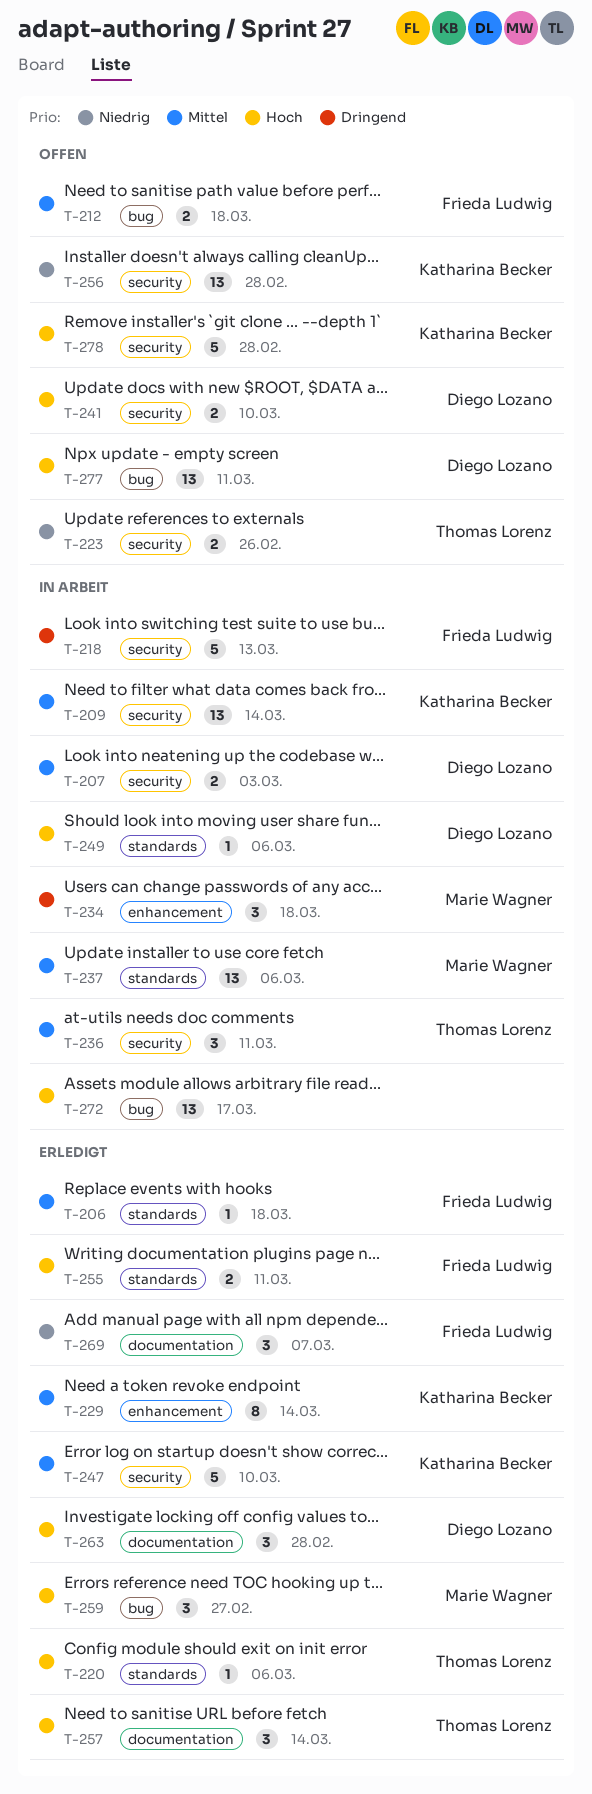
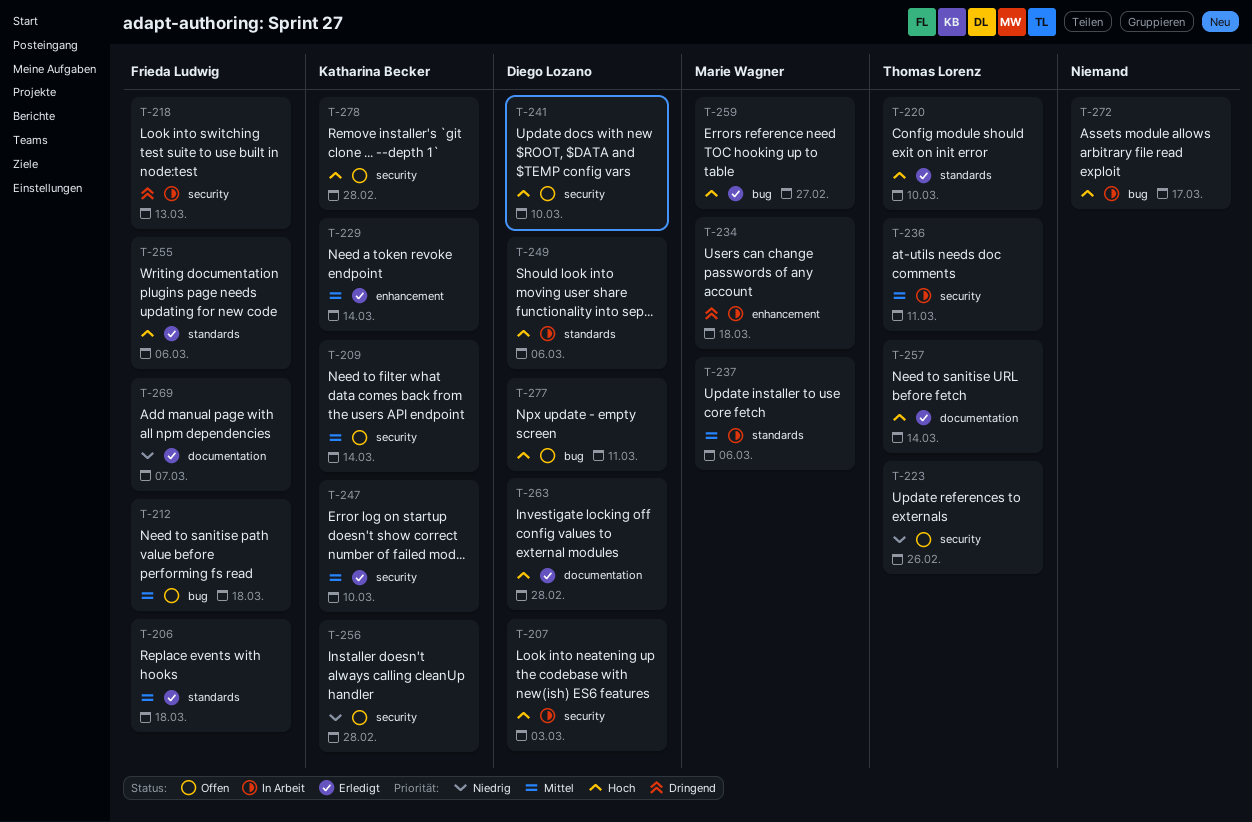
T-207, priority: Mittel -> Hoch
T-209, status: In Arbeit -> Offen
T-220, due: Mar 6 -> Mar 10
T-255, due: Mar 11 -> Mar 6

